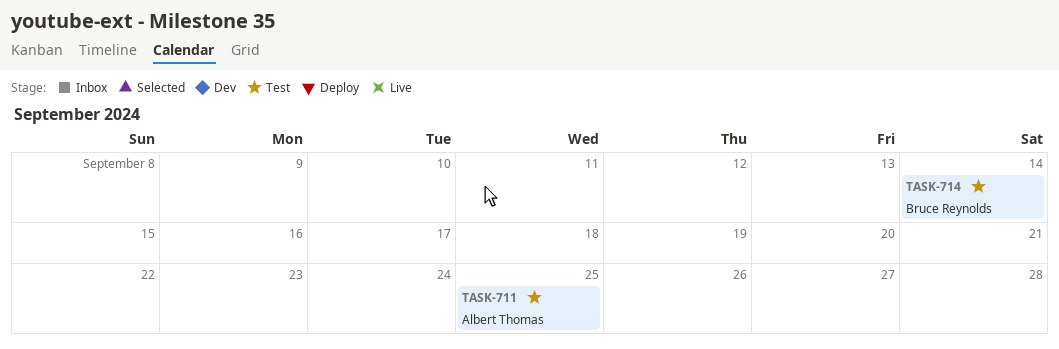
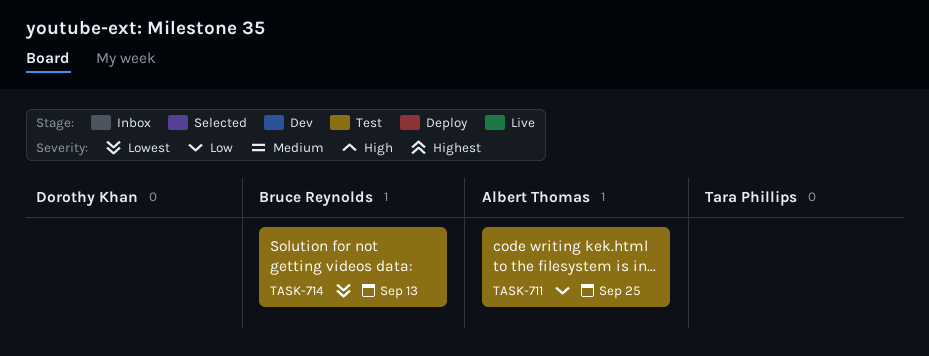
TASK-714, due: Sep 14 -> Sep 13

